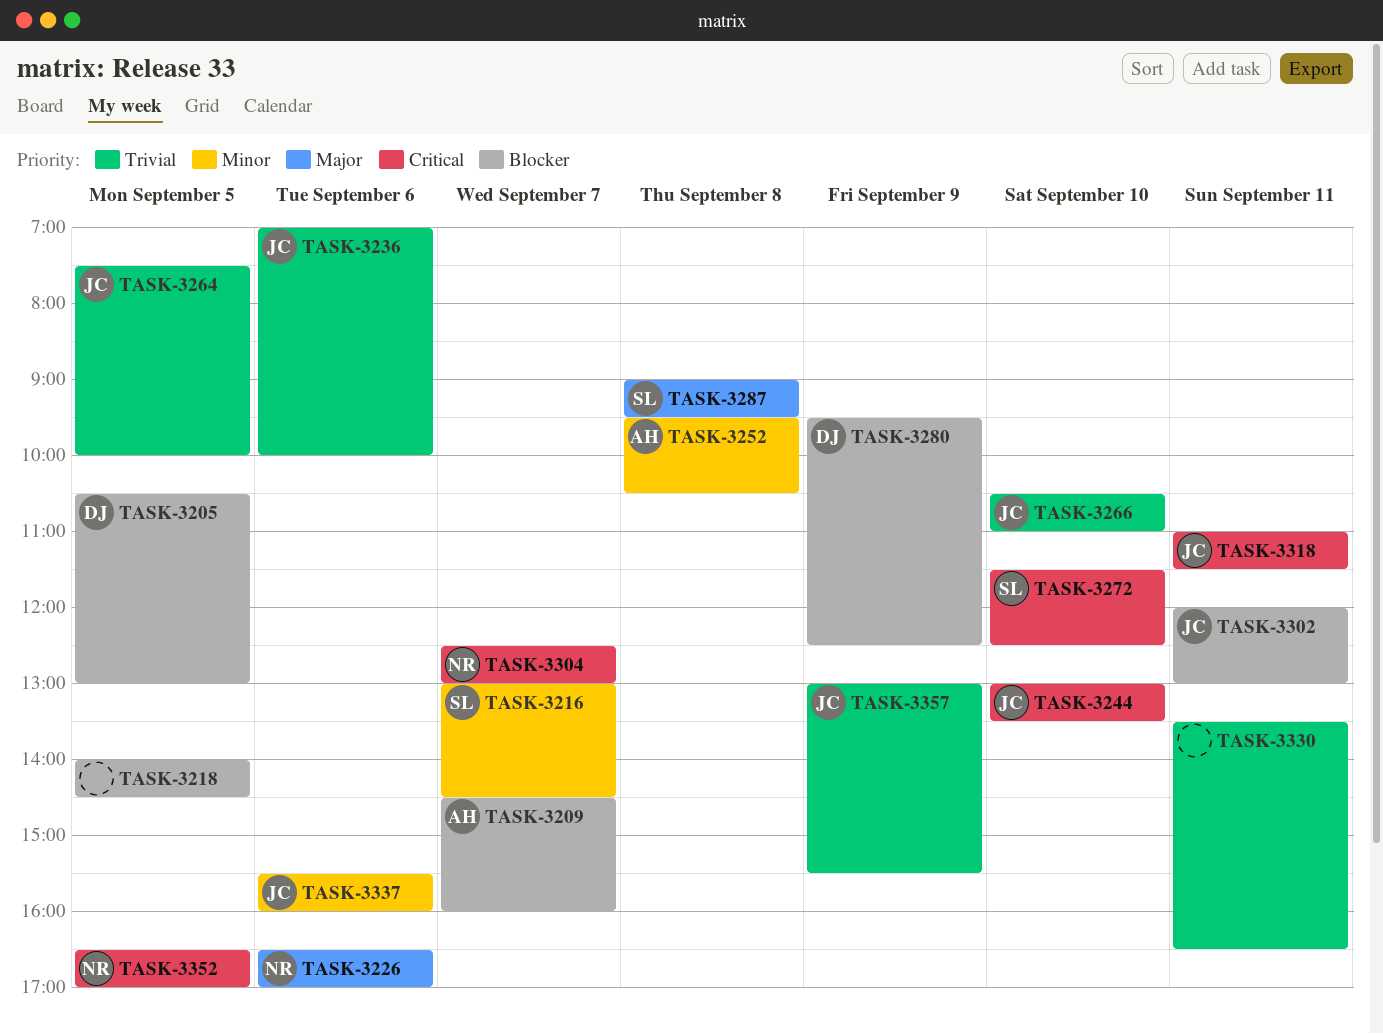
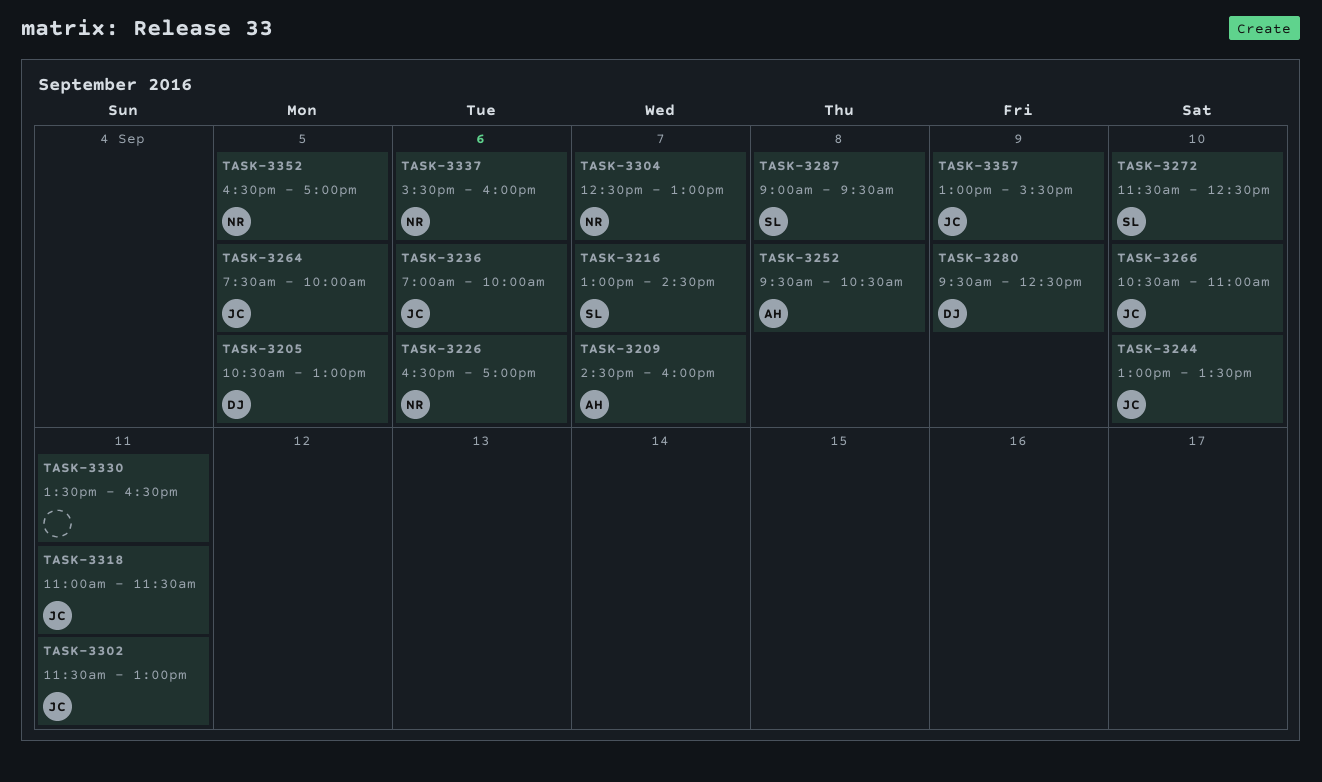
TASK-3218: present -> none
TASK-3302, begins: 12:00 -> 11:30
TASK-3337, owner: JC -> NR

